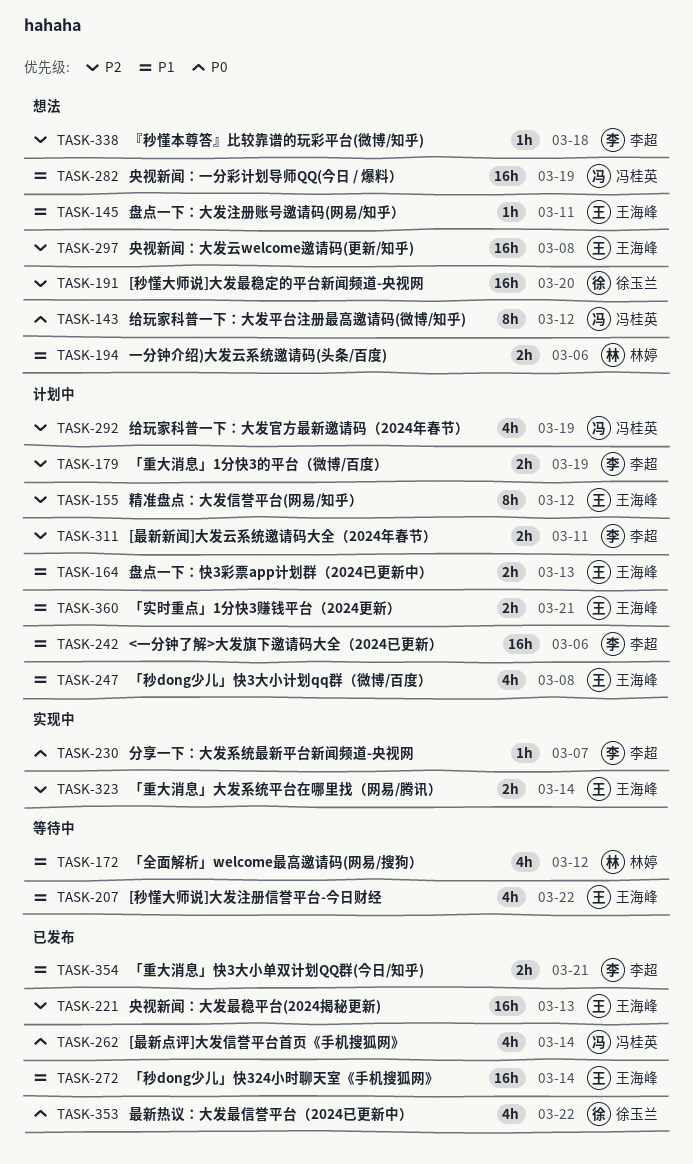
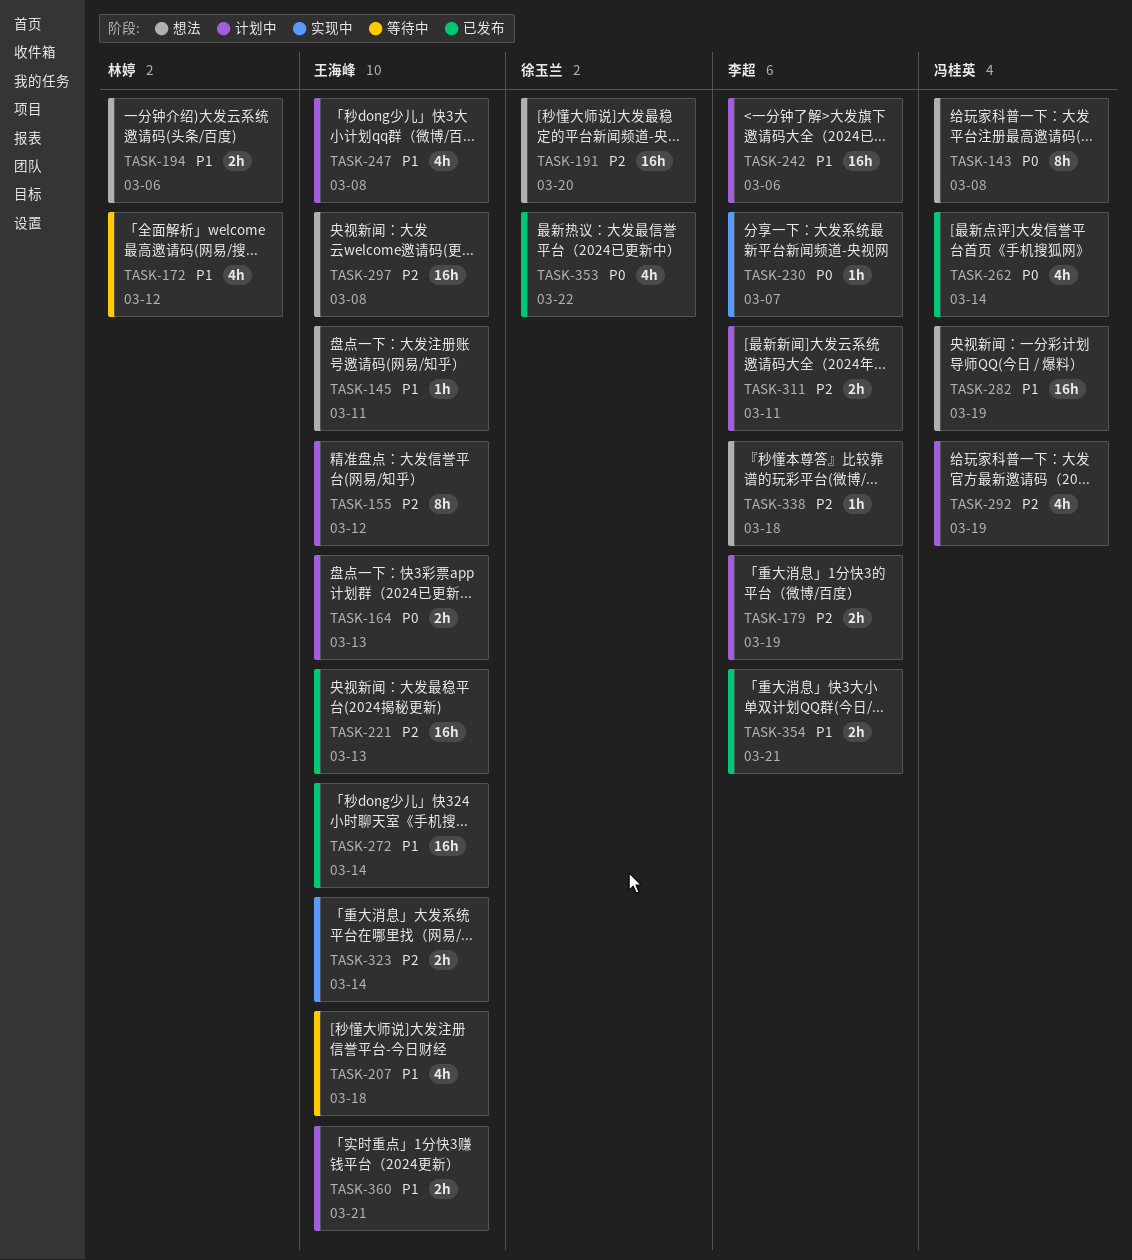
TASK-143, due: Mar 12 -> Mar 8
TASK-164, priority: P1 -> P0
TASK-207, due: Mar 22 -> Mar 18

